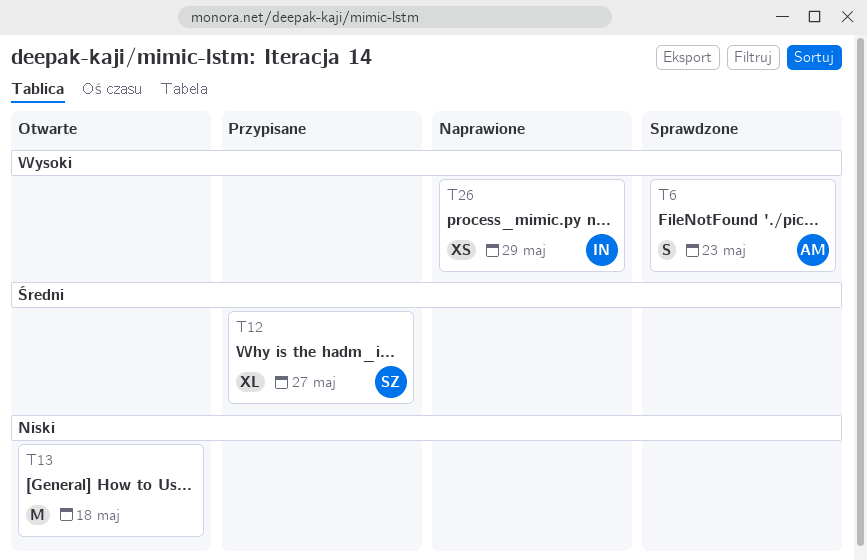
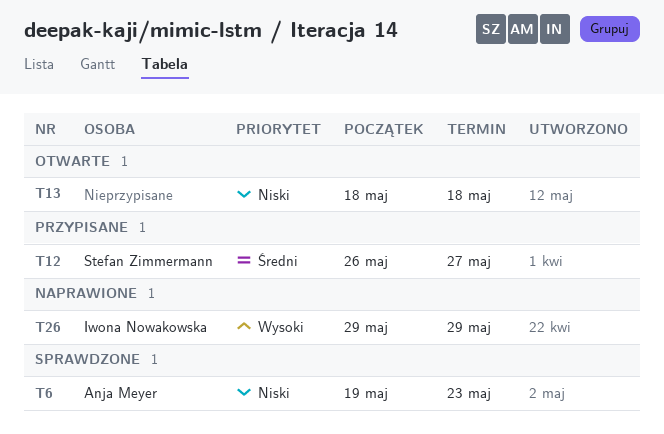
T6, priority: Wysoki -> Niski

